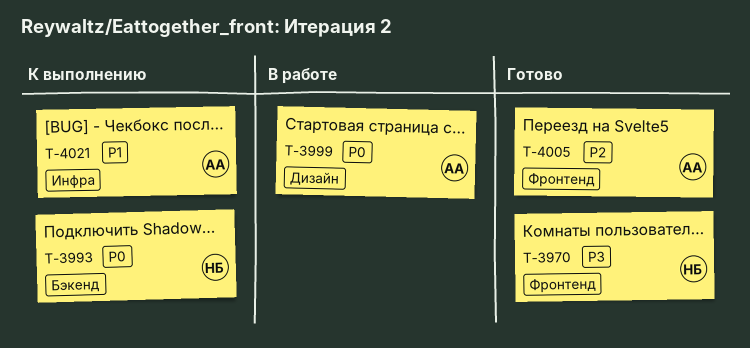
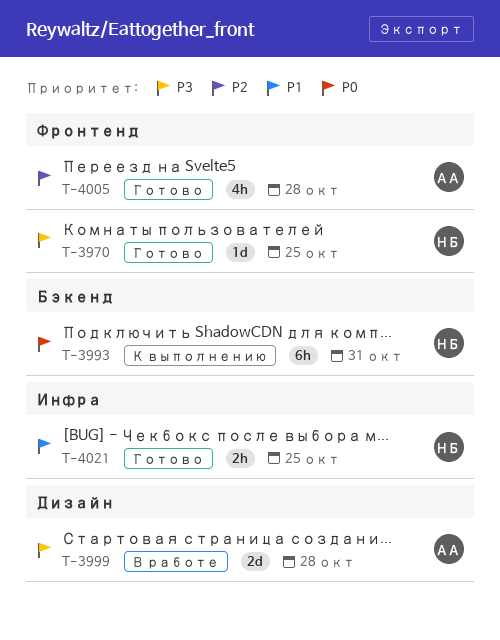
T-3999, priority: P0 -> P3
T-4021, status: К выполнению -> Готово
T-4021, owner: АА -> НБ

